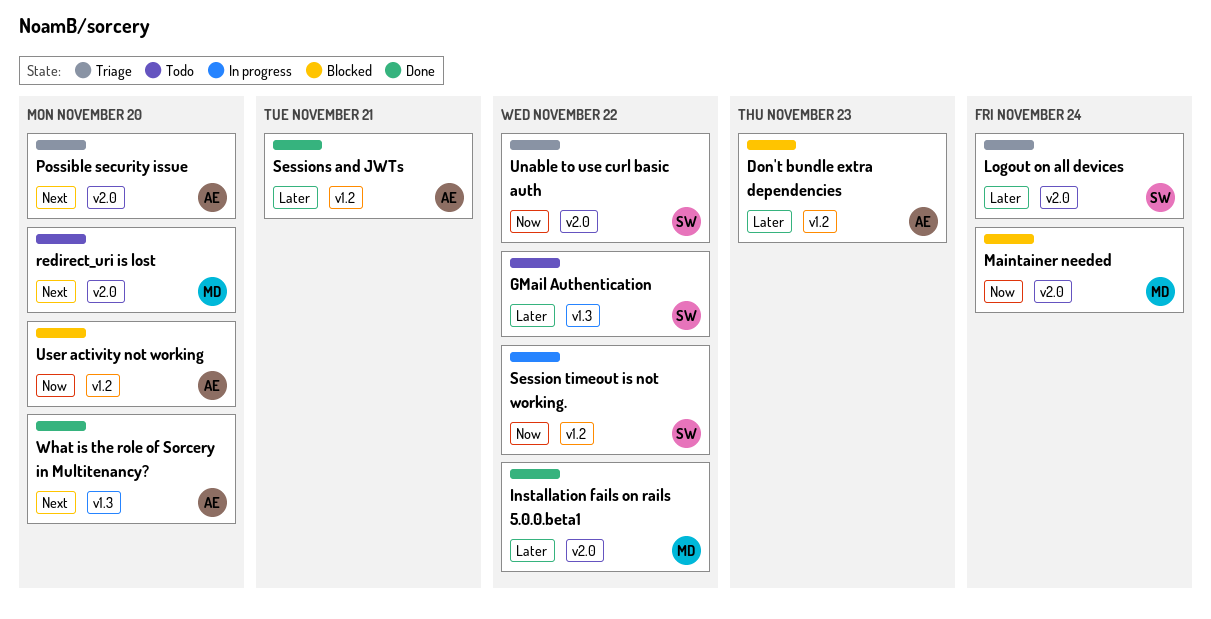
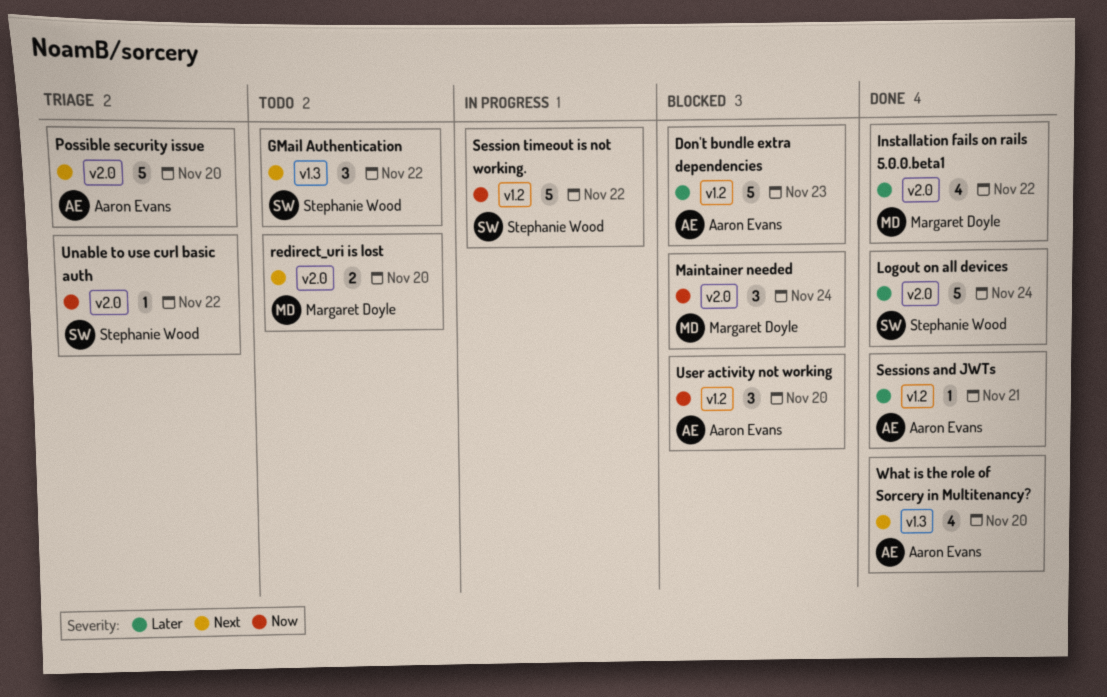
GMail Authentication, priority: Later -> Next
Logout on all devices, status: Triage -> Done

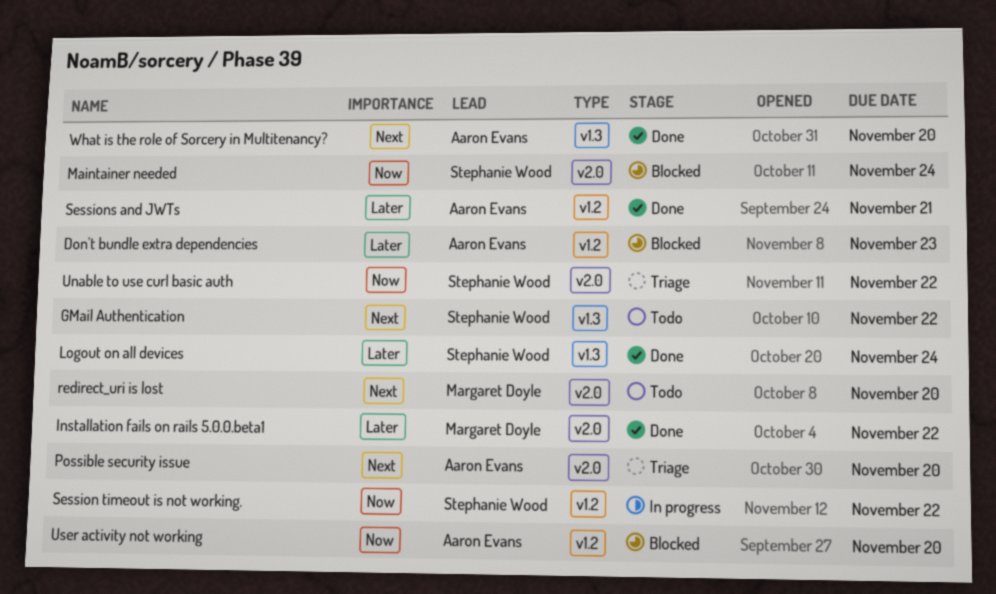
Logout on all devices, label: v2.0 -> v1.3
Maintainer needed, owner: Margaret Doyle -> Stephanie Wood

